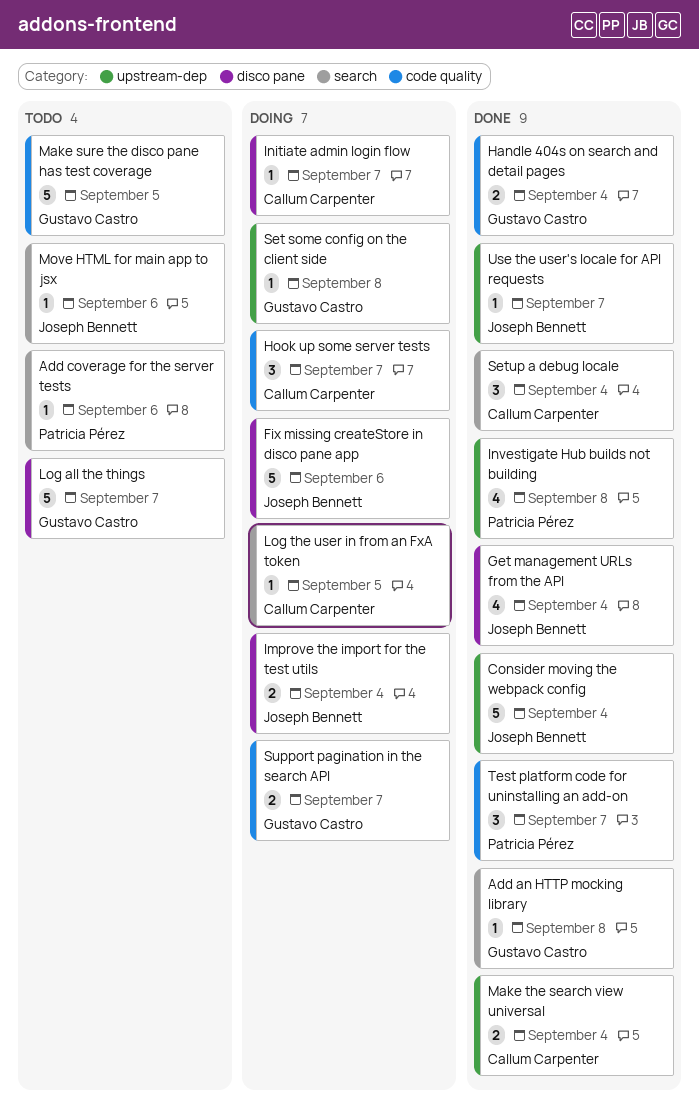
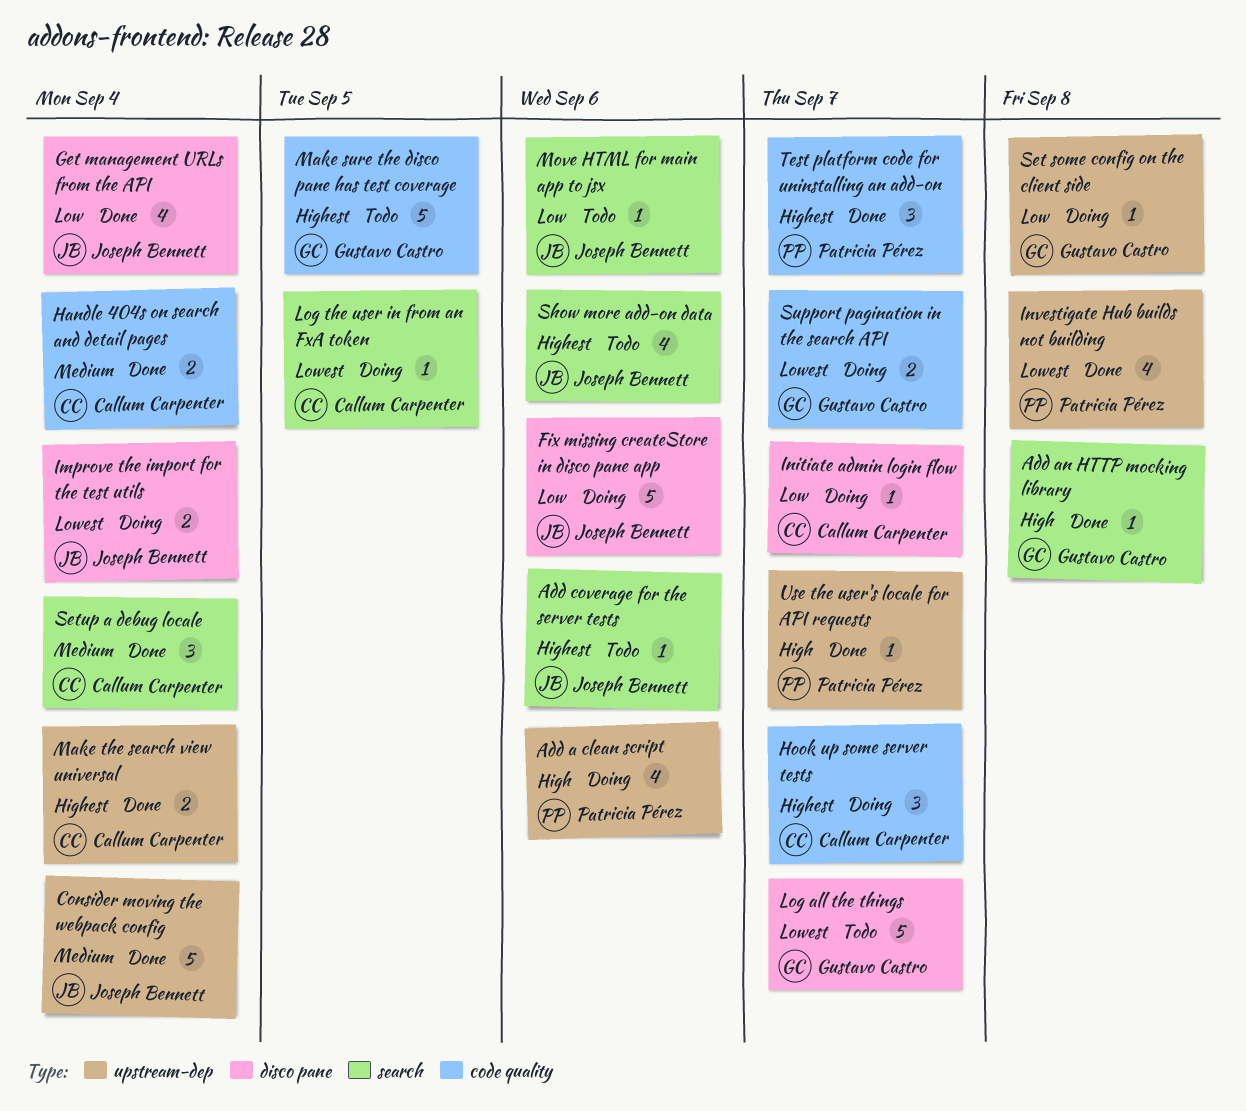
Add a clean script: none -> present
Add coverage for the server tests, owner: Patricia Pérez -> Joseph Bennett
Handle 404s on search and detail pages, owner: Gustavo Castro -> Callum Carpenter
Show more add-on data: none -> present
Use the user's locale for API requests, owner: Joseph Bennett -> Patricia Pérez

